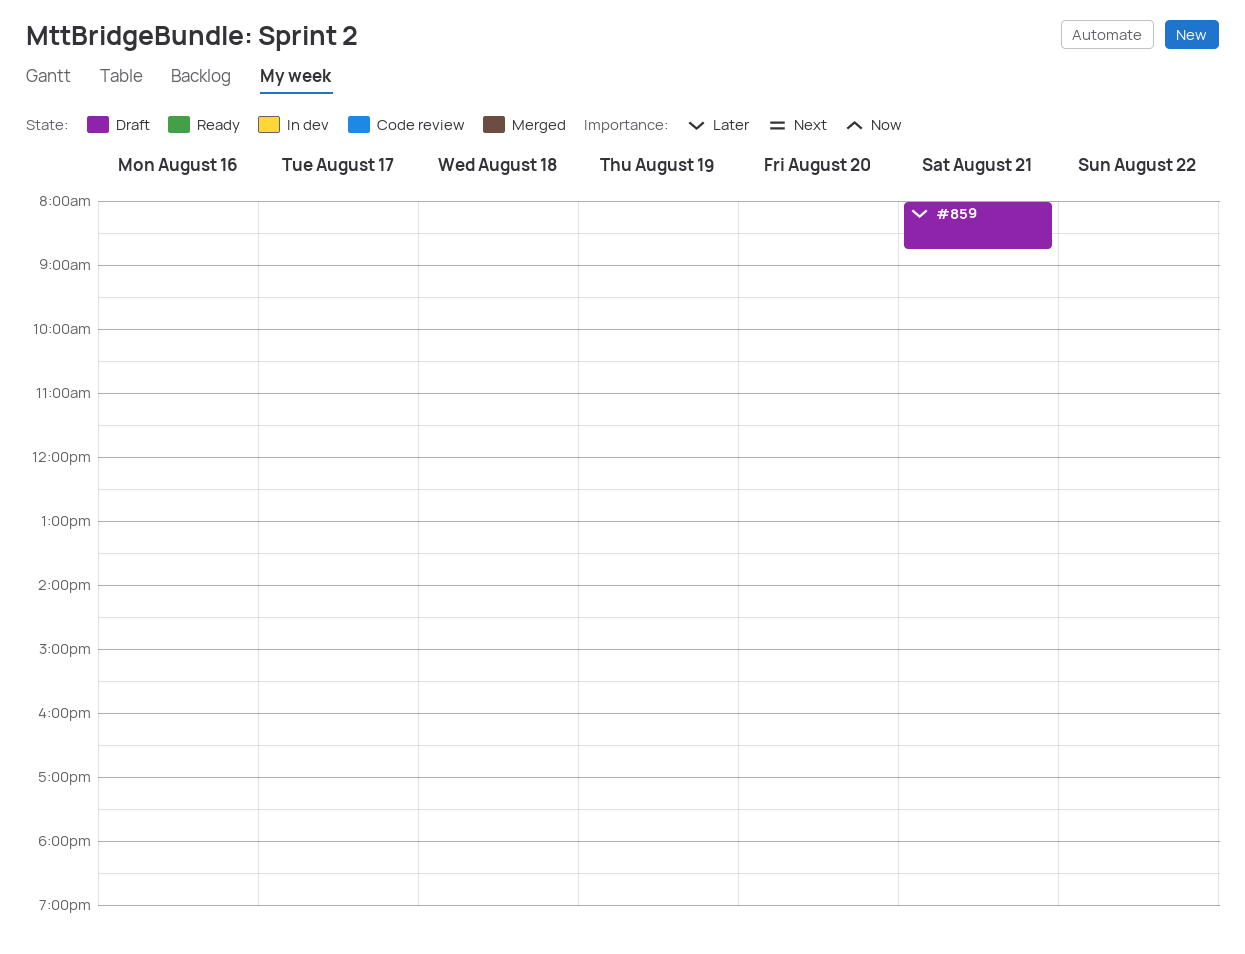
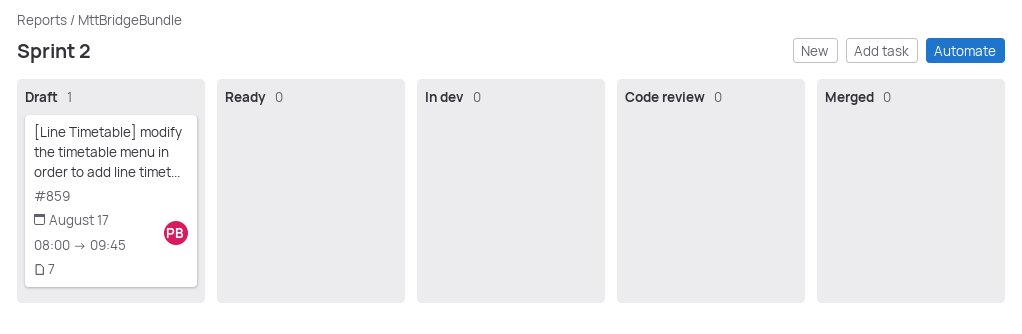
#859, day: Aug 21 -> Aug 17
#859, ends: 08:45 -> 09:45

